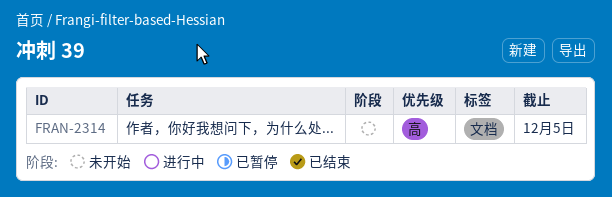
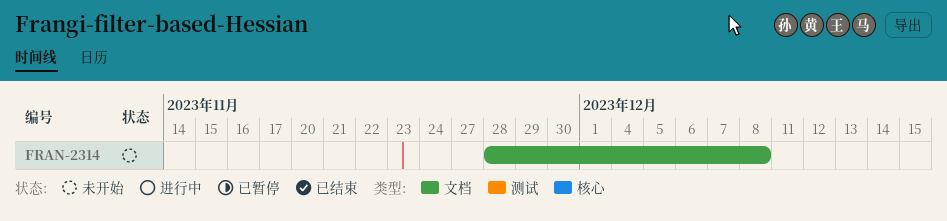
FRAN-2314, due: Dec 5 -> Dec 8

